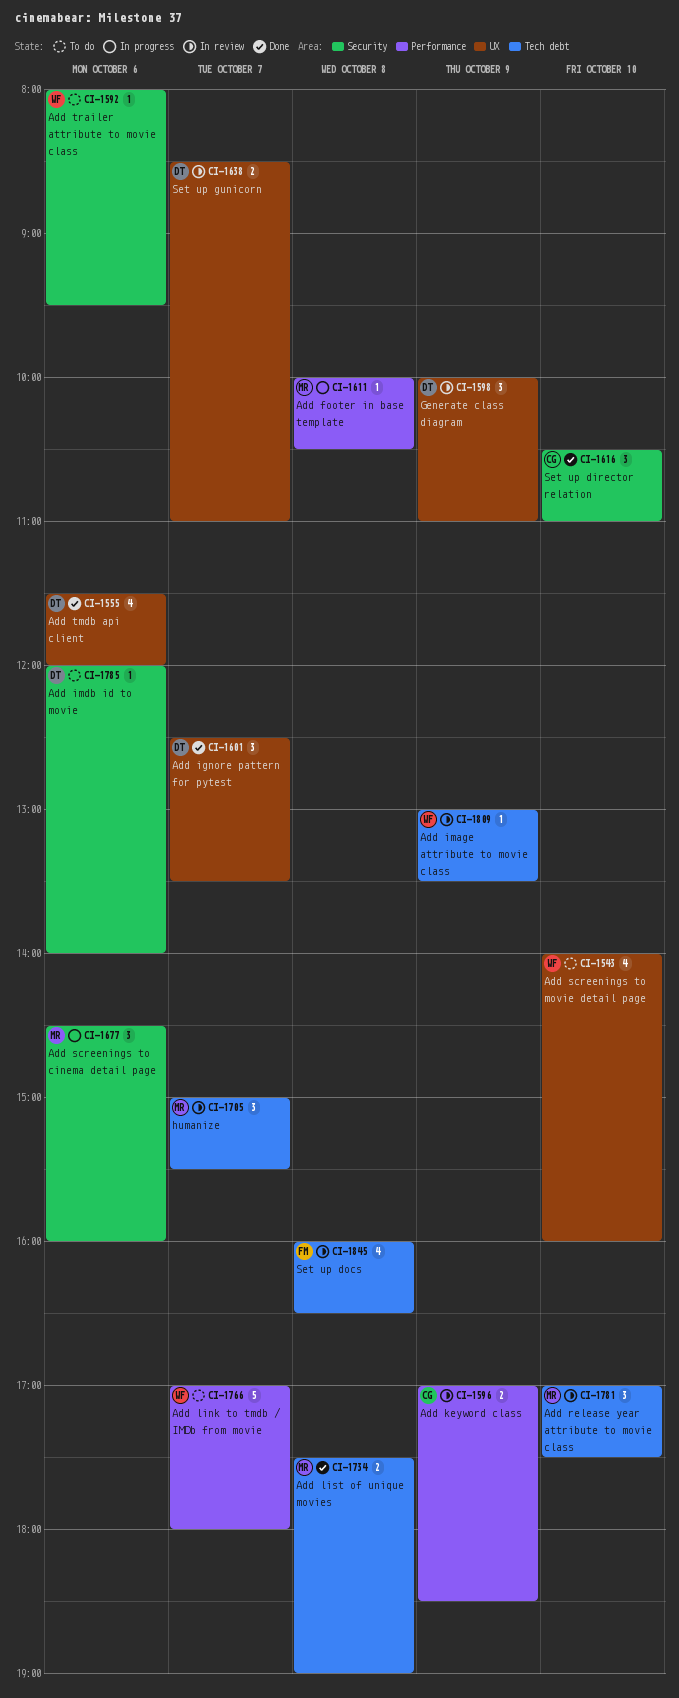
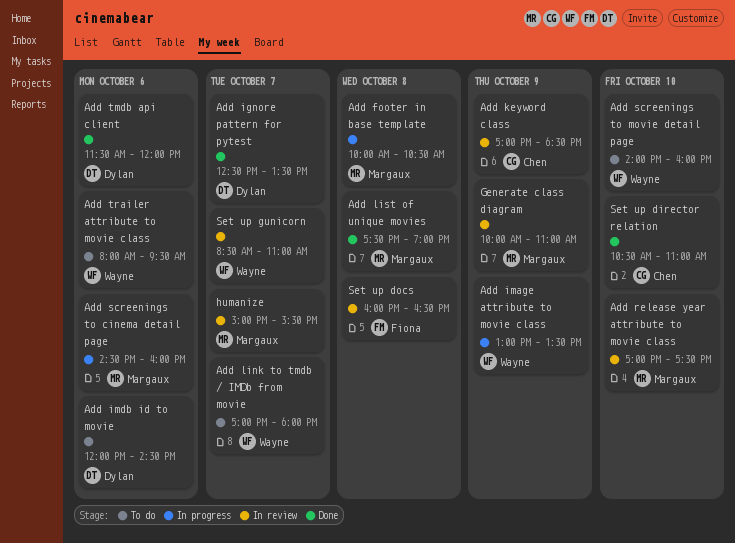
Add image attribute to movie class, status: In review -> In progress
Add imdb id to movie, ends: 14:00 -> 14:30
Generate class diagram, owner: Dylan -> Margaux
Set up gunicorn, owner: Dylan -> Wayne

